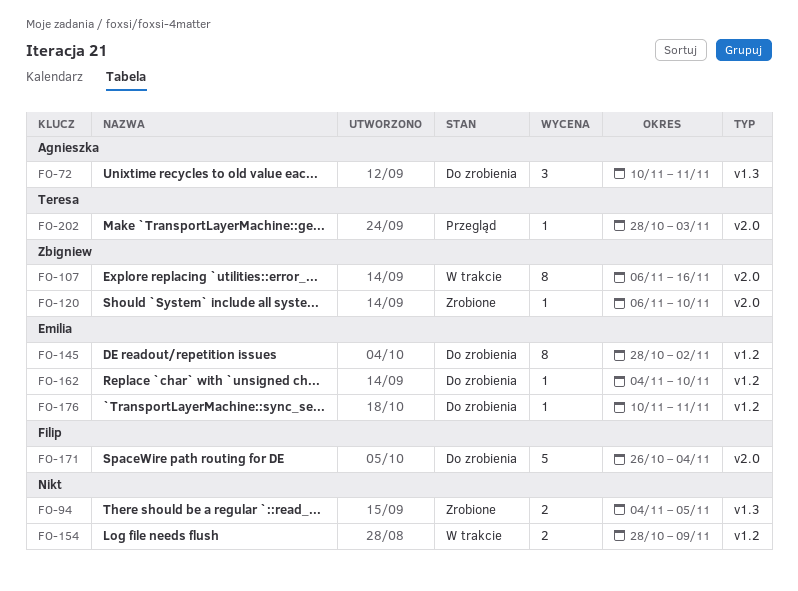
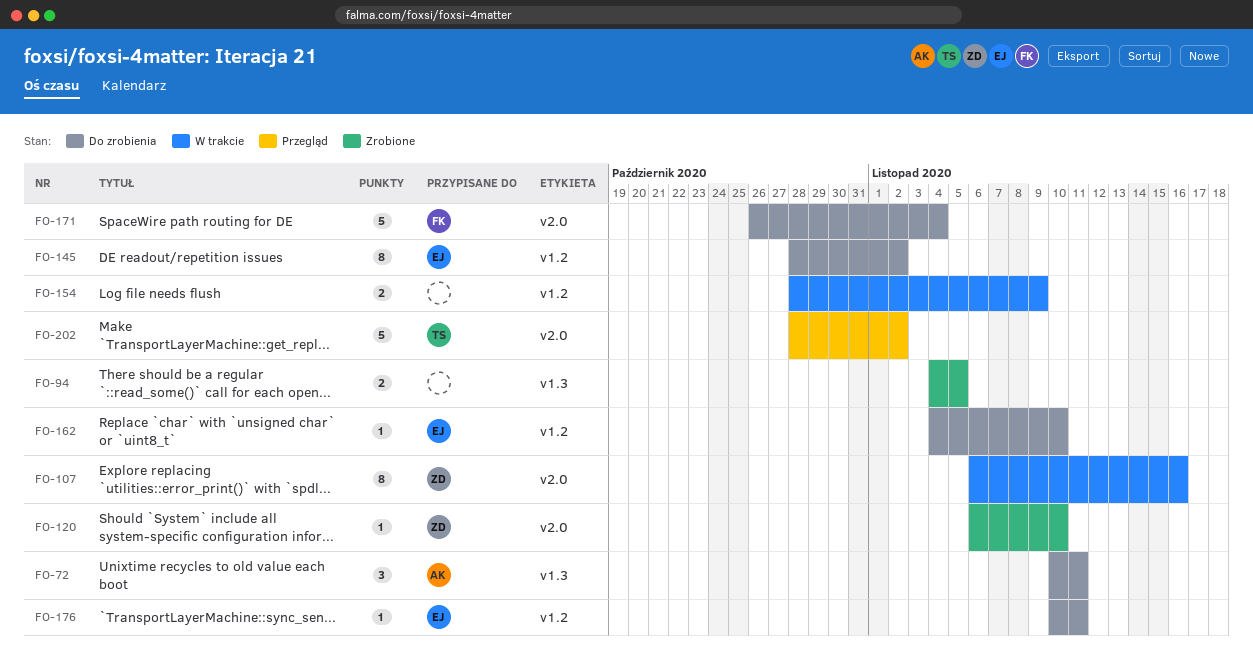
FO-202, estimate: 1 -> 5
FO-202, due: Nov 3 -> Nov 2

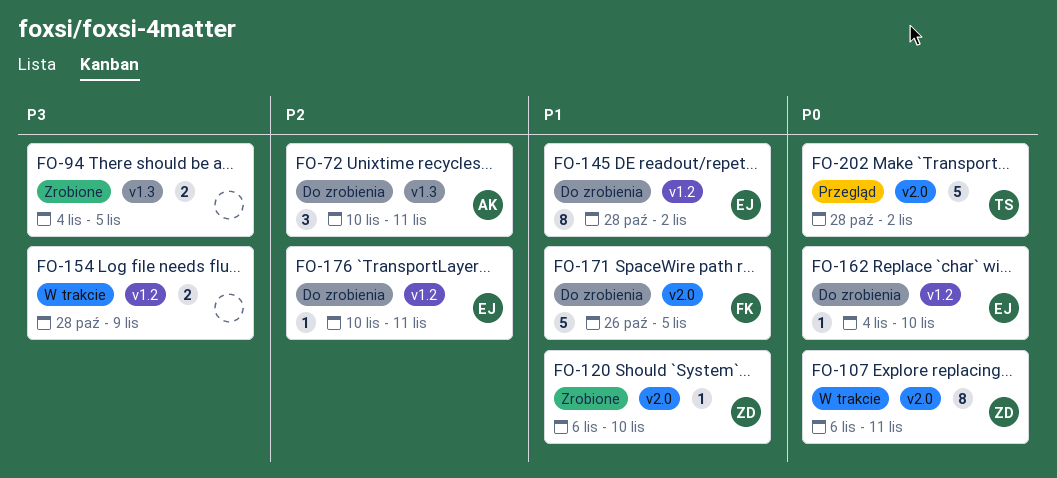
FO-107, due: Nov 16 -> Nov 11
FO-171, due: Nov 4 -> Nov 5

